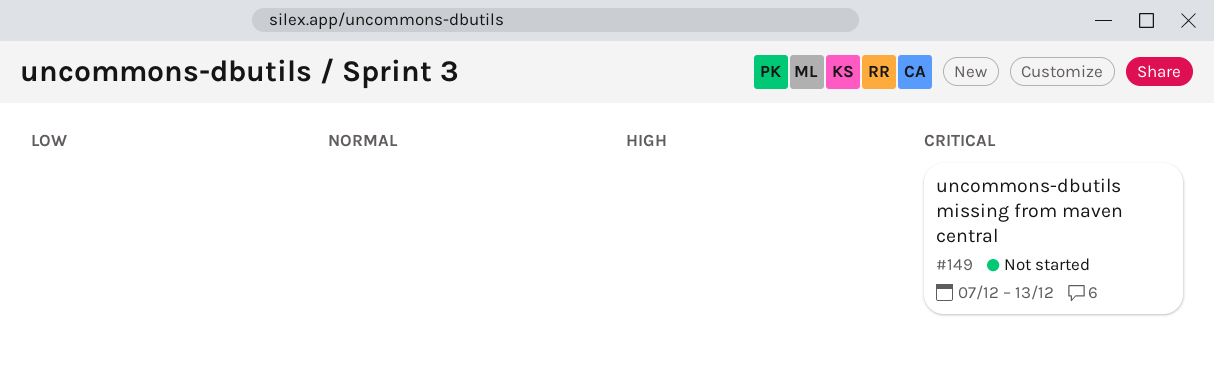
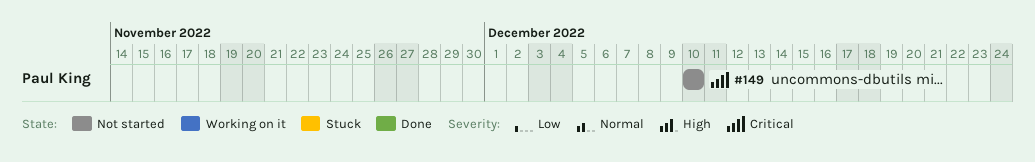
#149, start: Dec 7 -> Dec 10
#149, due: Dec 13 -> Dec 10

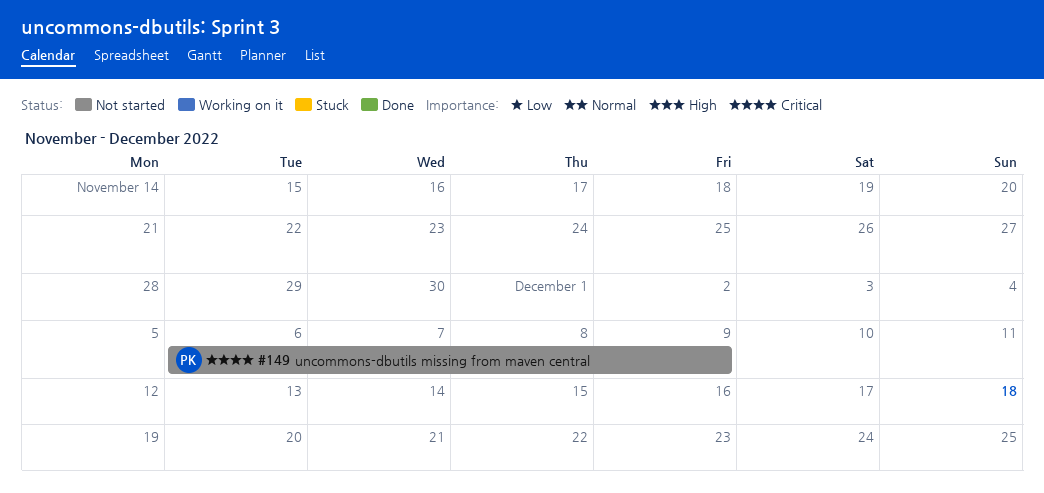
#149, start: Dec 10 -> Dec 6
#149, due: Dec 10 -> Dec 9

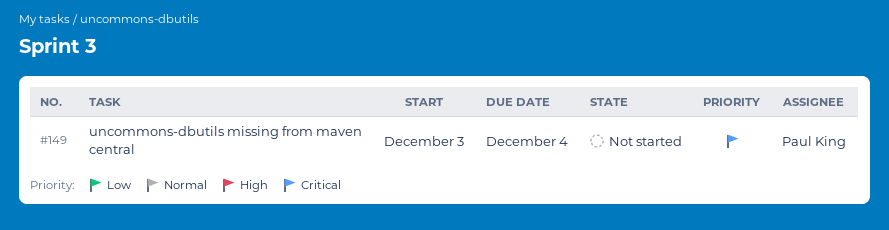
#149, start: Dec 6 -> Dec 3
#149, due: Dec 9 -> Dec 4

